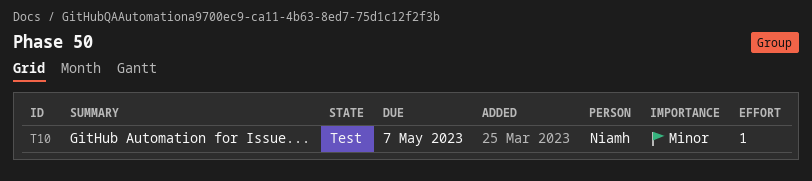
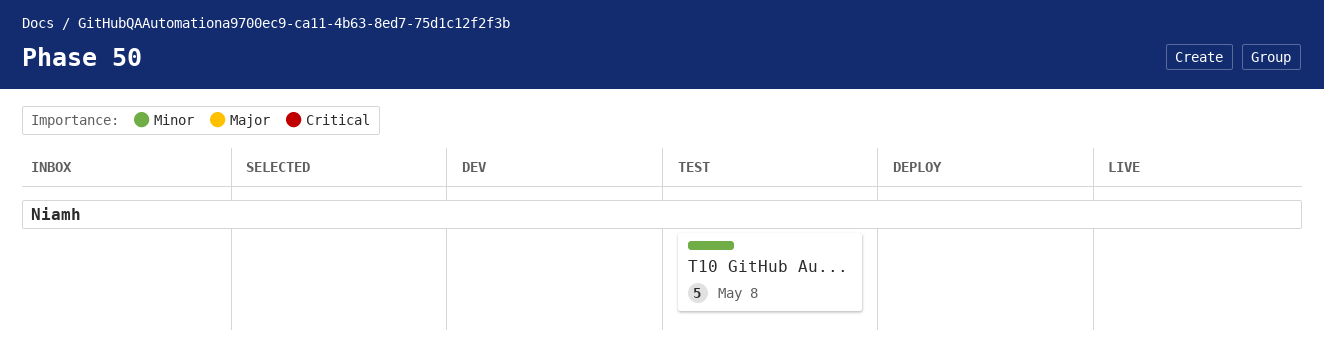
T10, estimate: 1 -> 5
T10, due: May 7 -> May 8

